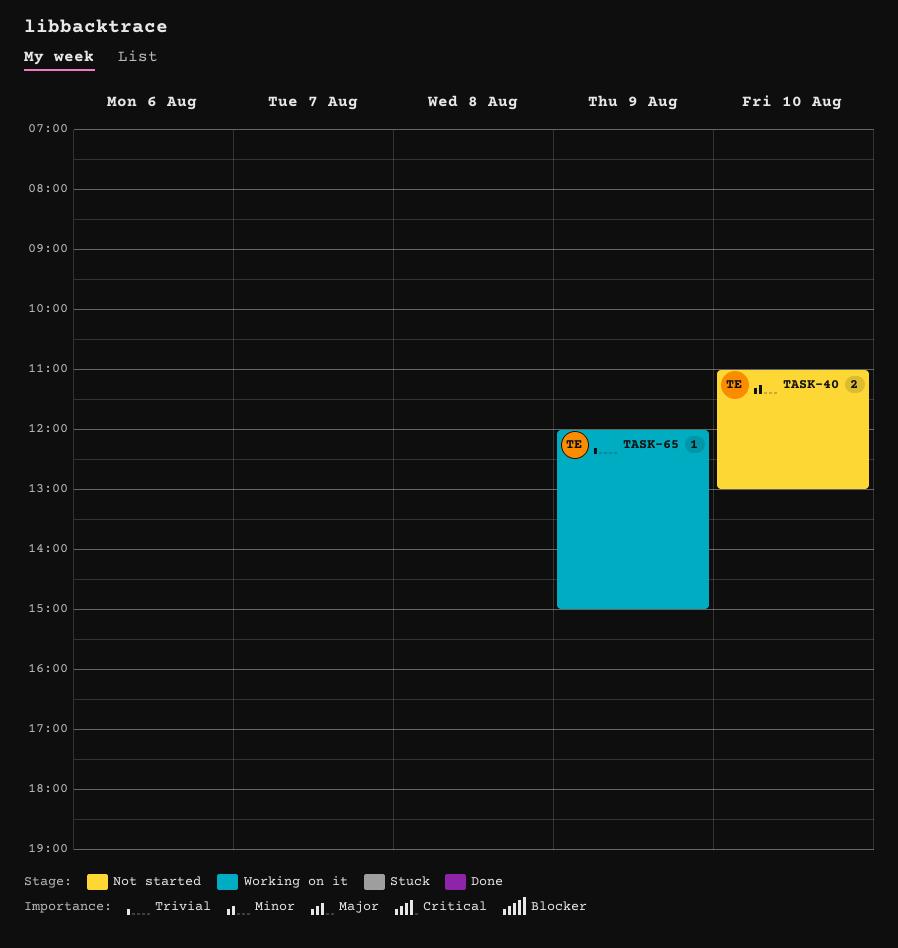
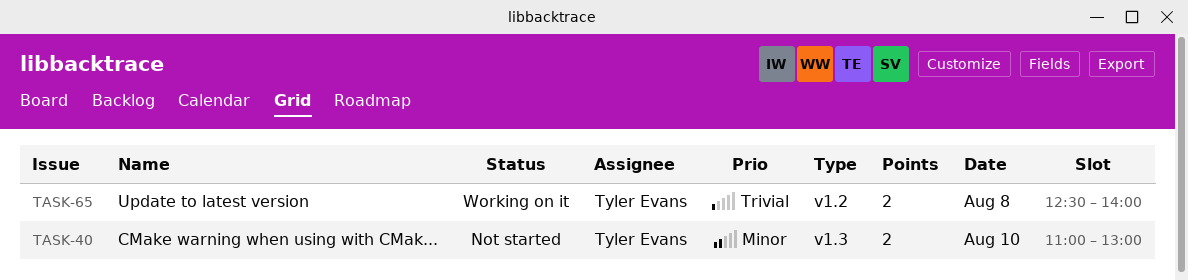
TASK-65, estimate: 1 -> 2
TASK-65, day: Aug 9 -> Aug 8
TASK-65, begins: 12:00 -> 12:30
TASK-65, ends: 15:00 -> 14:00

